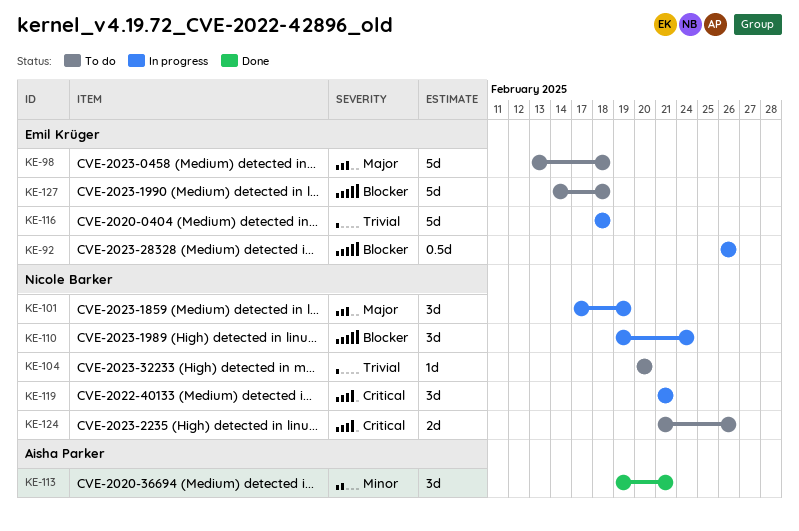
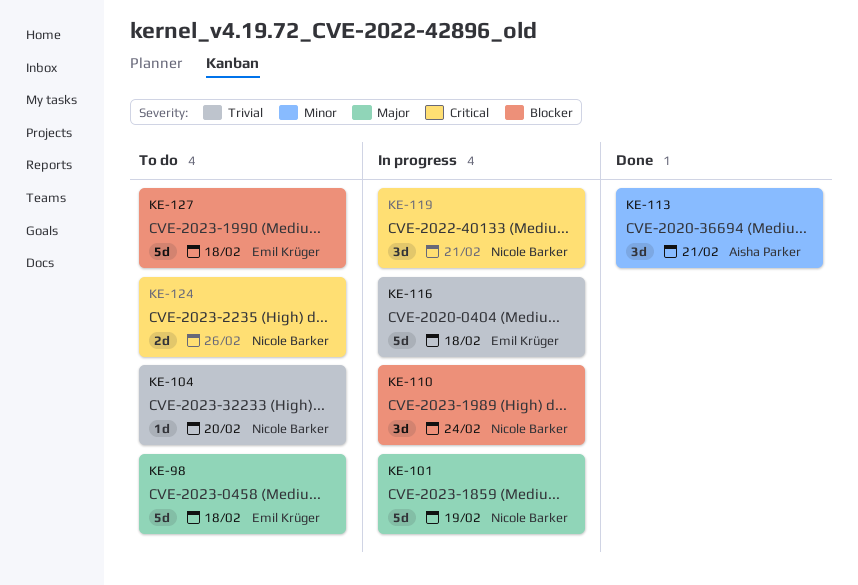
KE-92: present -> none
KE-101, estimate: 3d -> 5d

